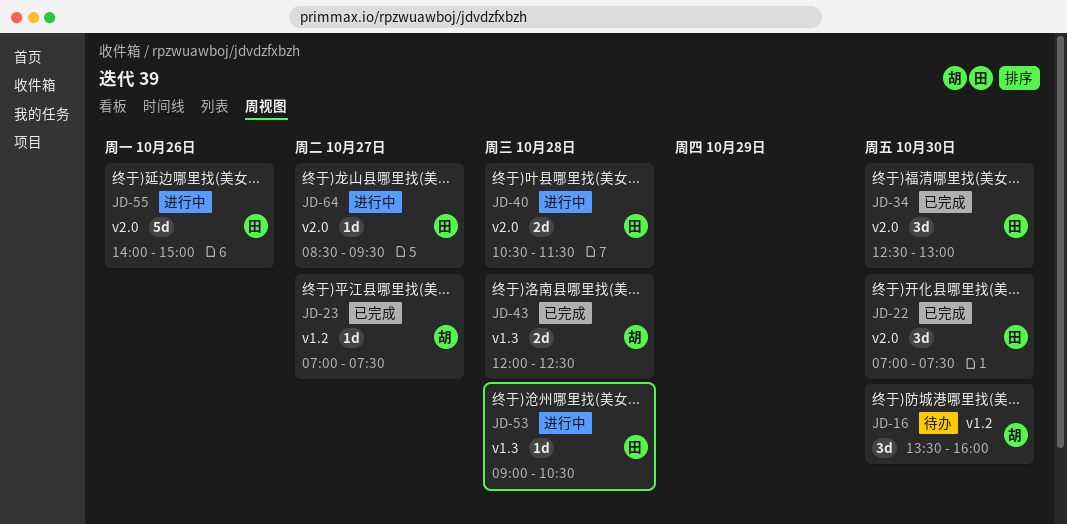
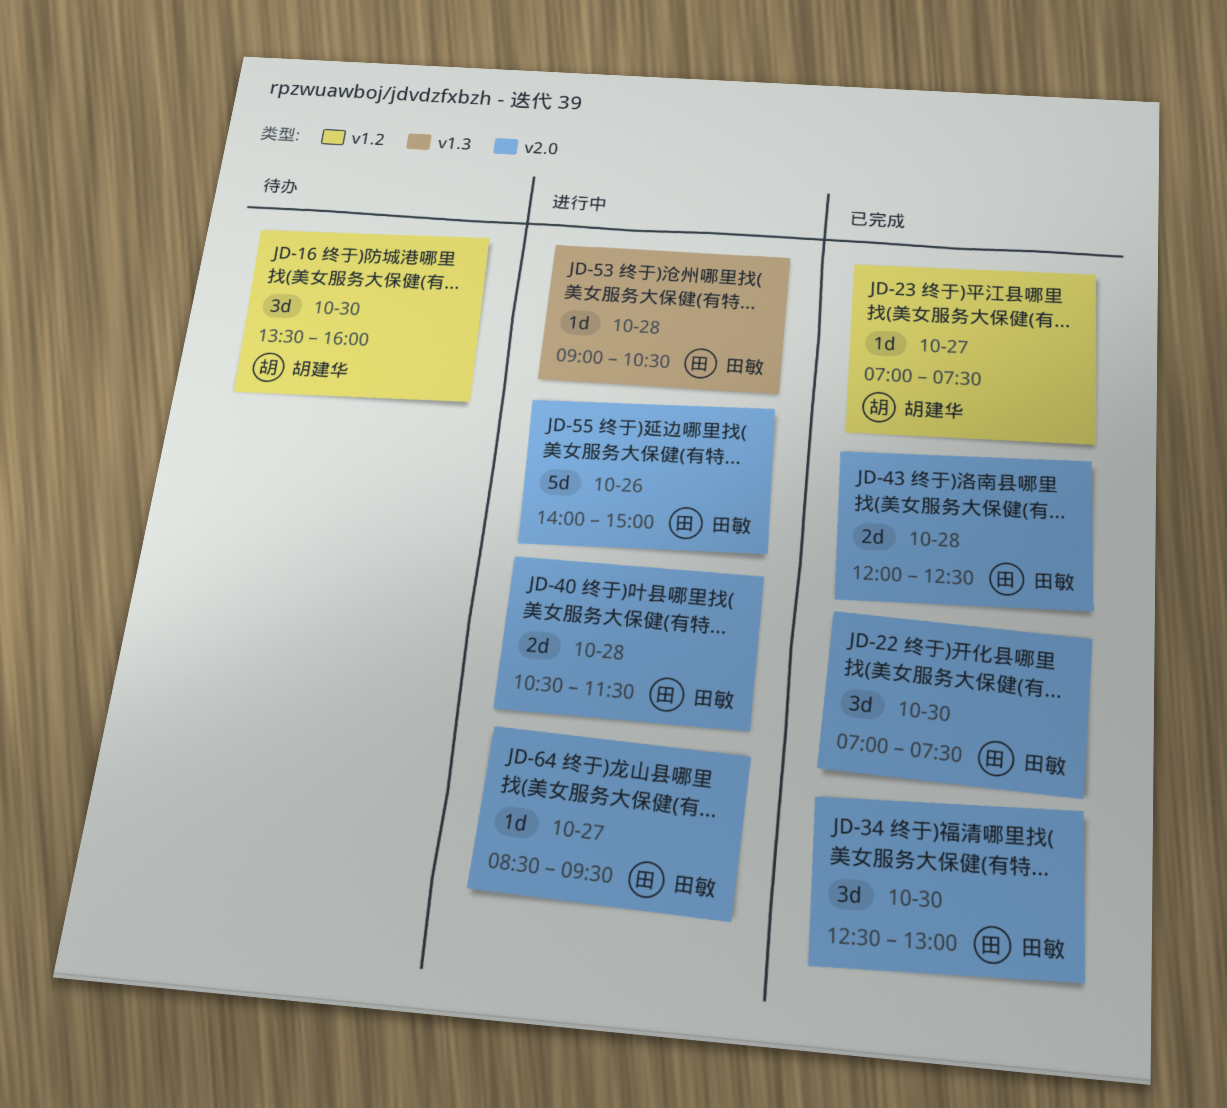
JD-43, owner: 胡建华 -> 田敏
JD-43, label: v1.3 -> v2.0

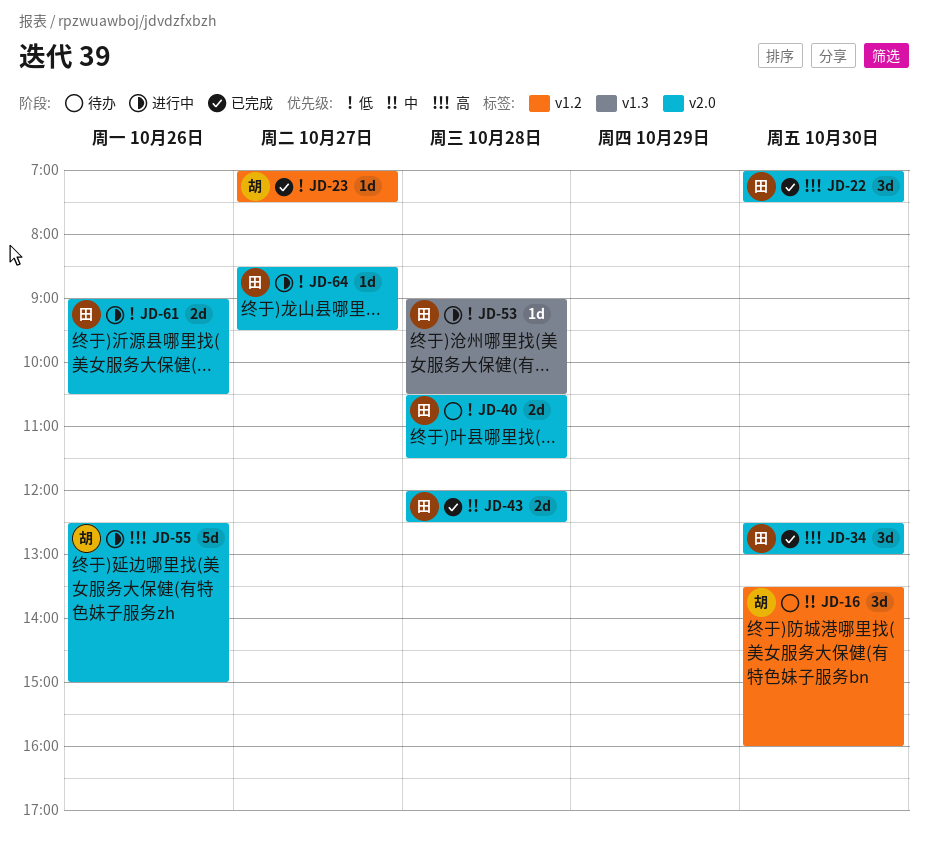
JD-40, status: 进行中 -> 待办
JD-55, owner: 田敏 -> 胡建华
JD-55, begins: 14:00 -> 12:30
JD-61: none -> present

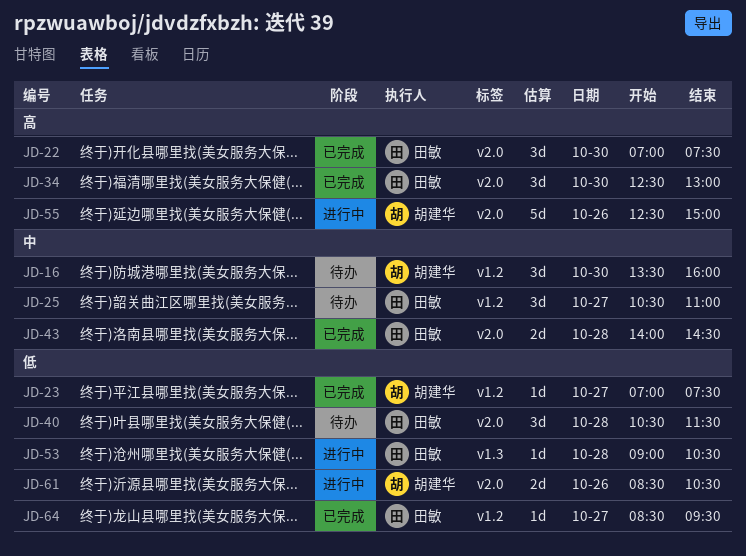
JD-25: none -> present
JD-40, estimate: 2d -> 3d
JD-43, begins: 12:00 -> 14:00
JD-43, ends: 12:30 -> 14:30
JD-61, owner: 田敏 -> 胡建华
JD-61, begins: 09:00 -> 08:30
JD-64, status: 进行中 -> 已完成
JD-64, label: v2.0 -> v1.2

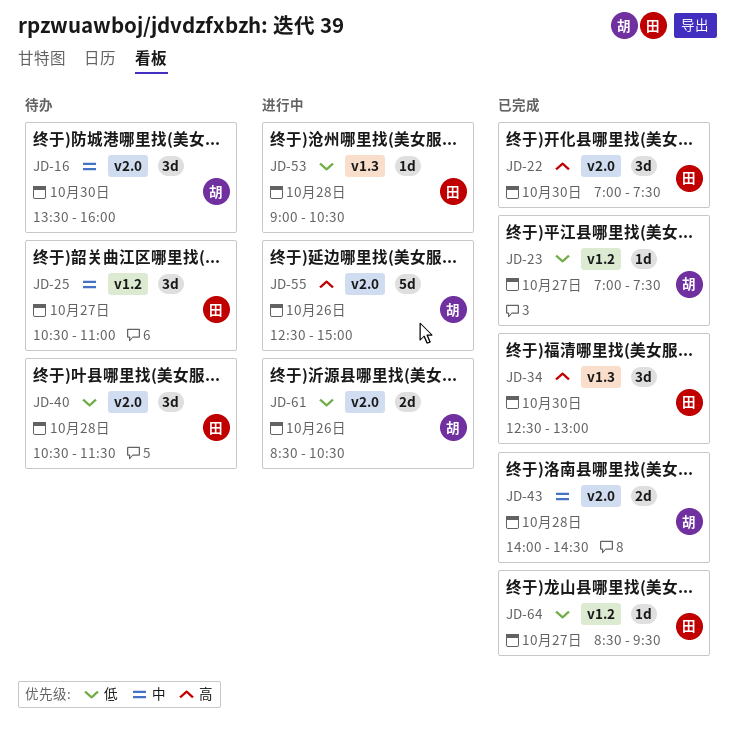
JD-16, label: v1.2 -> v2.0
JD-34, label: v2.0 -> v1.3
JD-43, owner: 田敏 -> 胡建华

